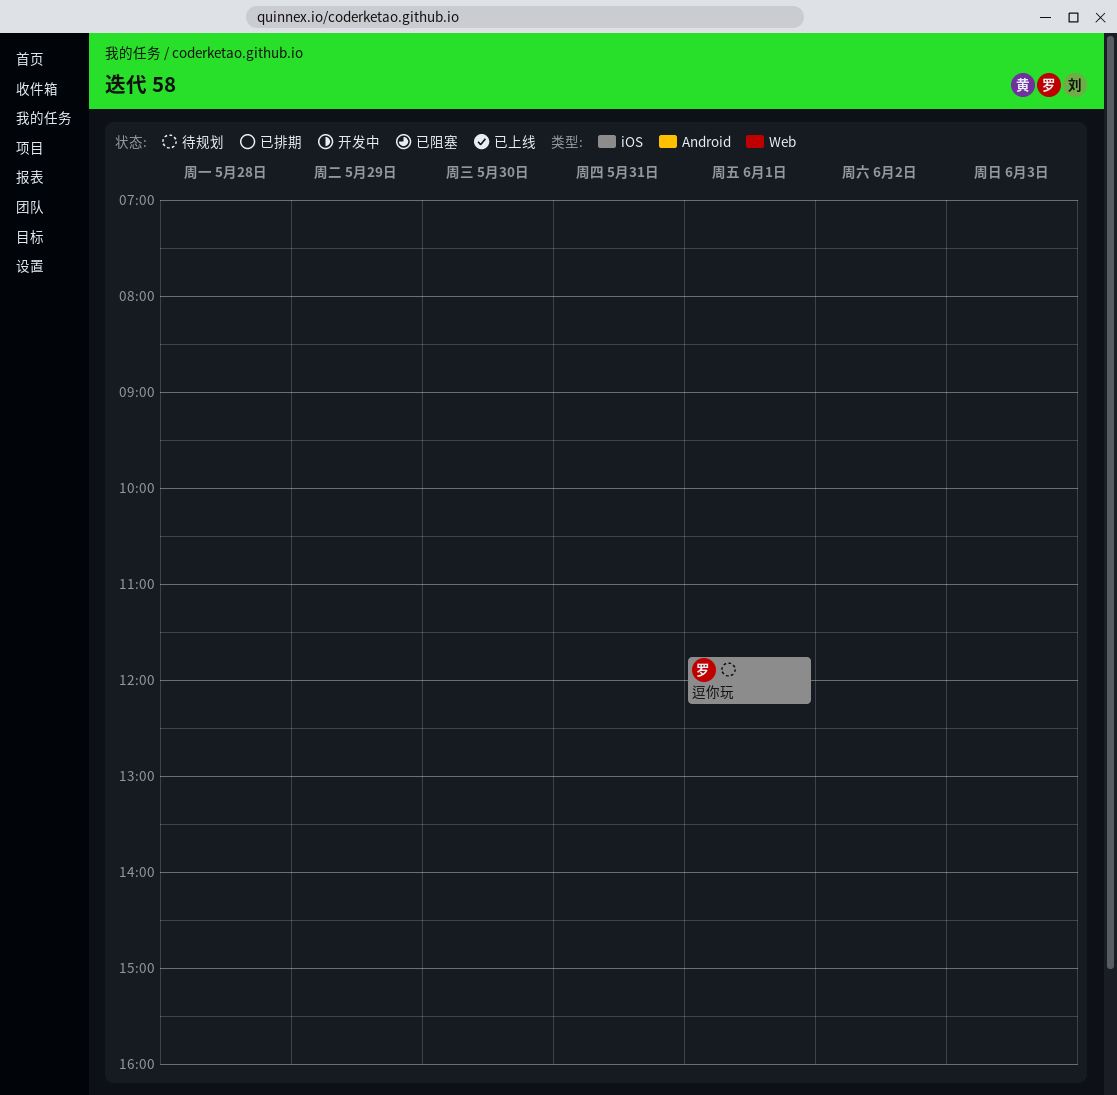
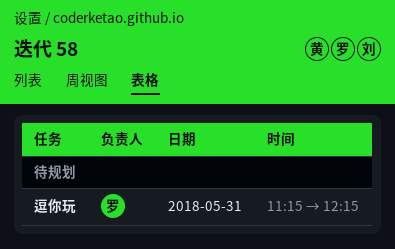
逗你玩, day: Jun 1 -> May 31
逗你玩, begins: 11:45 -> 11:15

